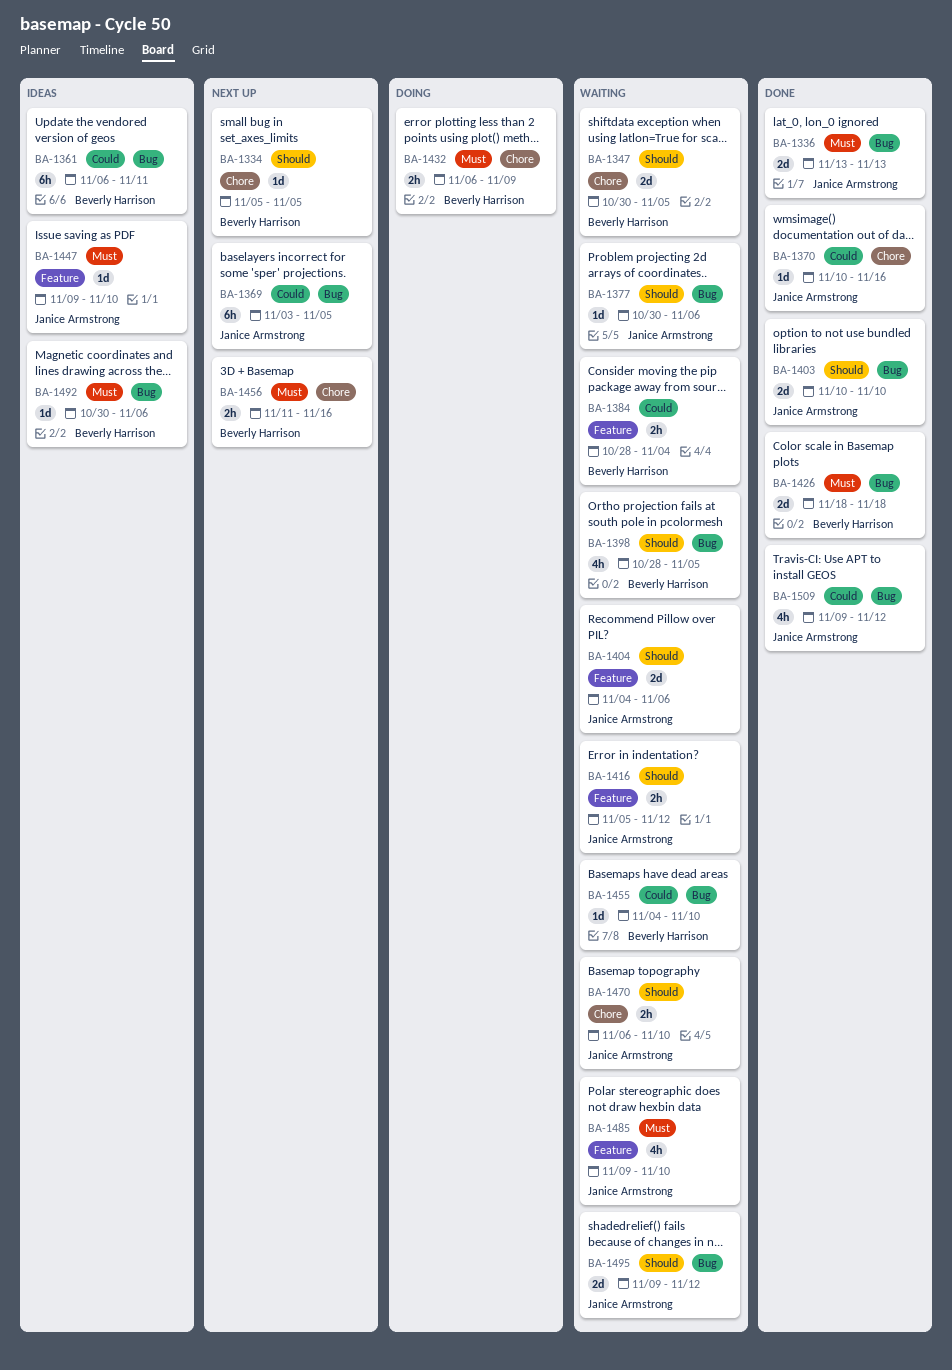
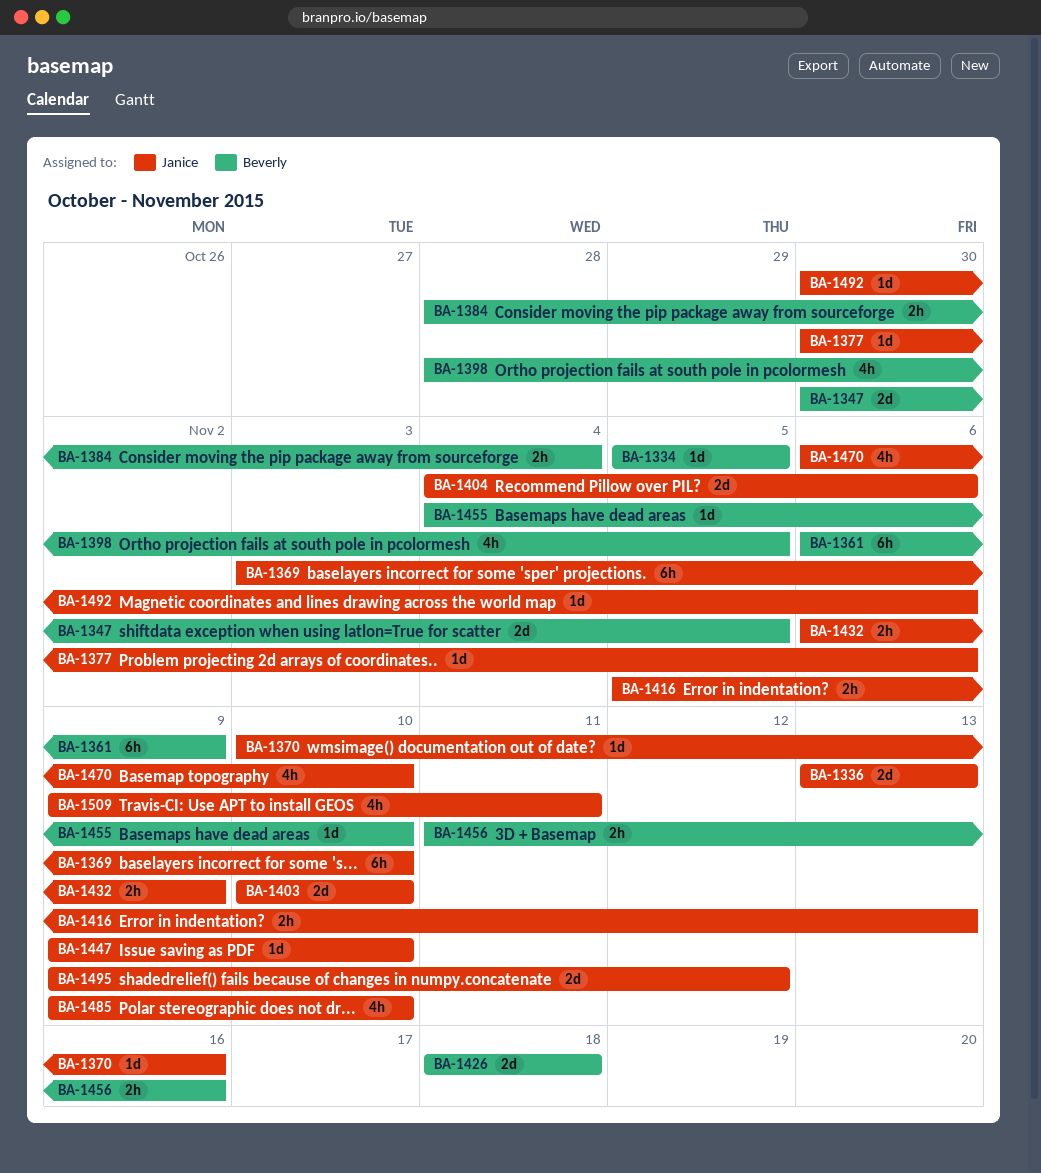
BA-1361, due: Nov 11 -> Nov 9
BA-1369, due: Nov 5 -> Nov 10
BA-1416, due: Nov 12 -> Nov 13
BA-1432, owner: Beverly Harrison -> Janice Armstrong
BA-1470, estimate: 2h -> 4h
BA-1492, owner: Beverly Harrison -> Janice Armstrong
BA-1509, due: Nov 12 -> Nov 11

